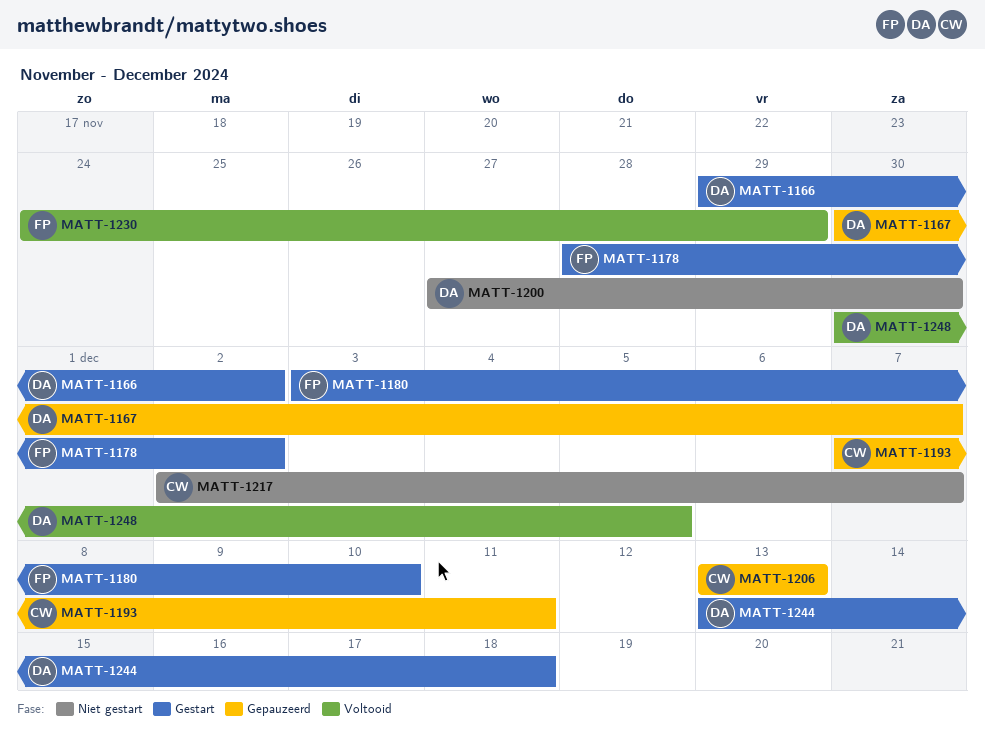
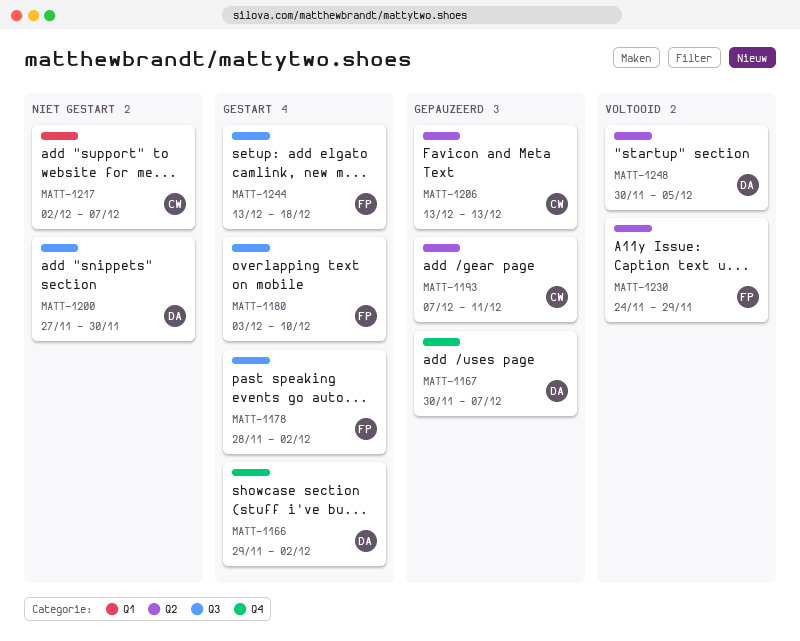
MATT-1244, owner: DA -> FP

